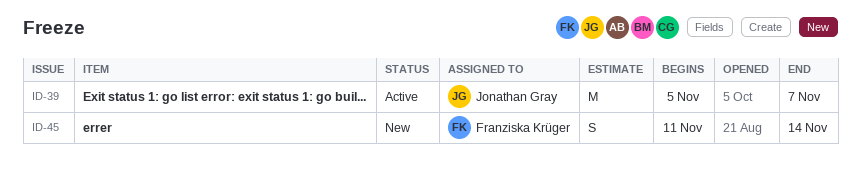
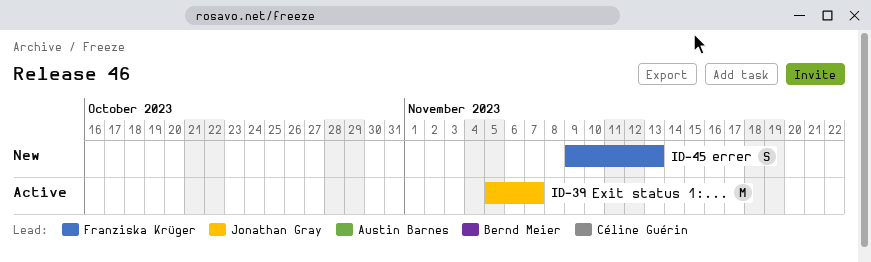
ID-45, start: Nov 11 -> Nov 9
ID-45, due: Nov 14 -> Nov 13

